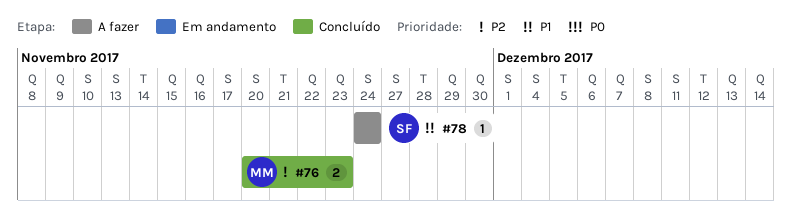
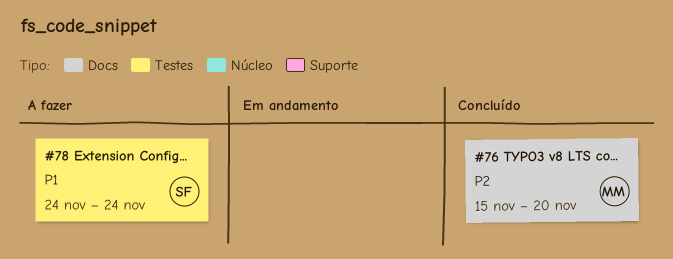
#76, start: Nov 20 -> Nov 15
#76, due: Nov 23 -> Nov 20

